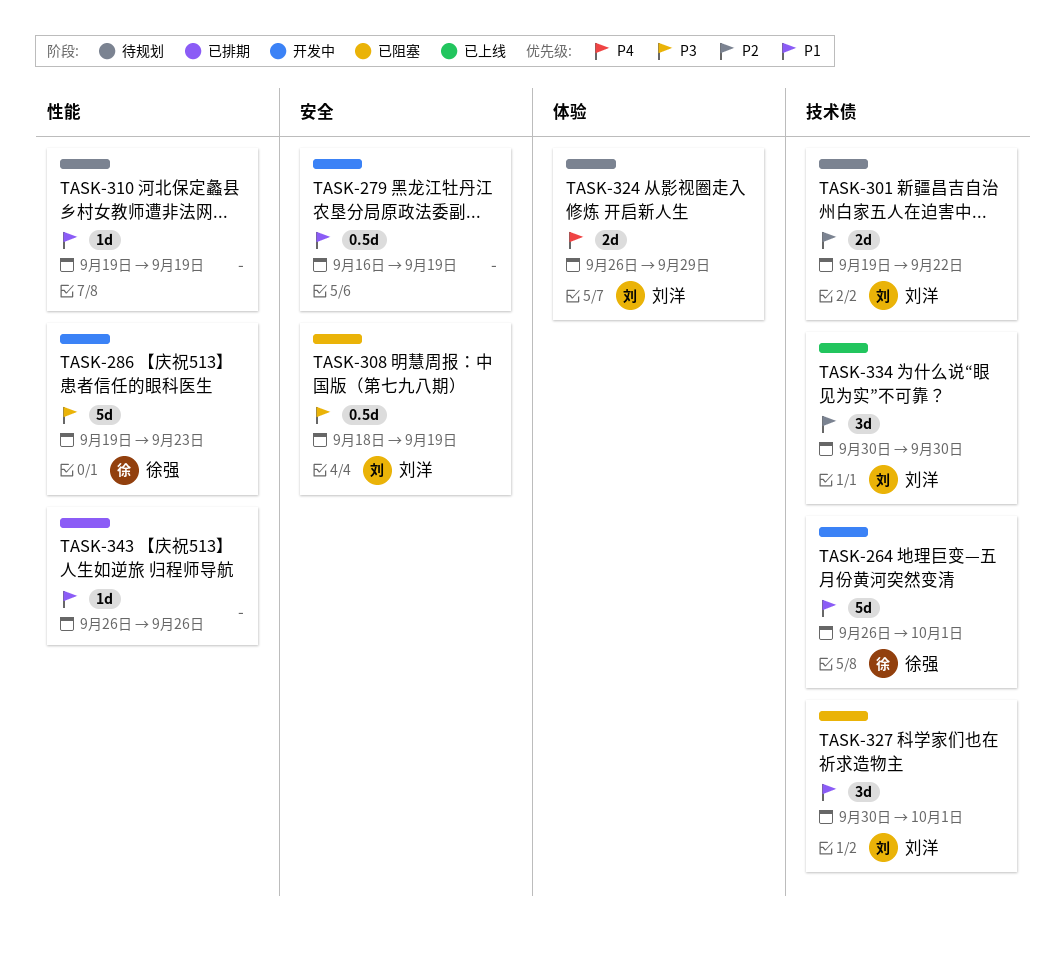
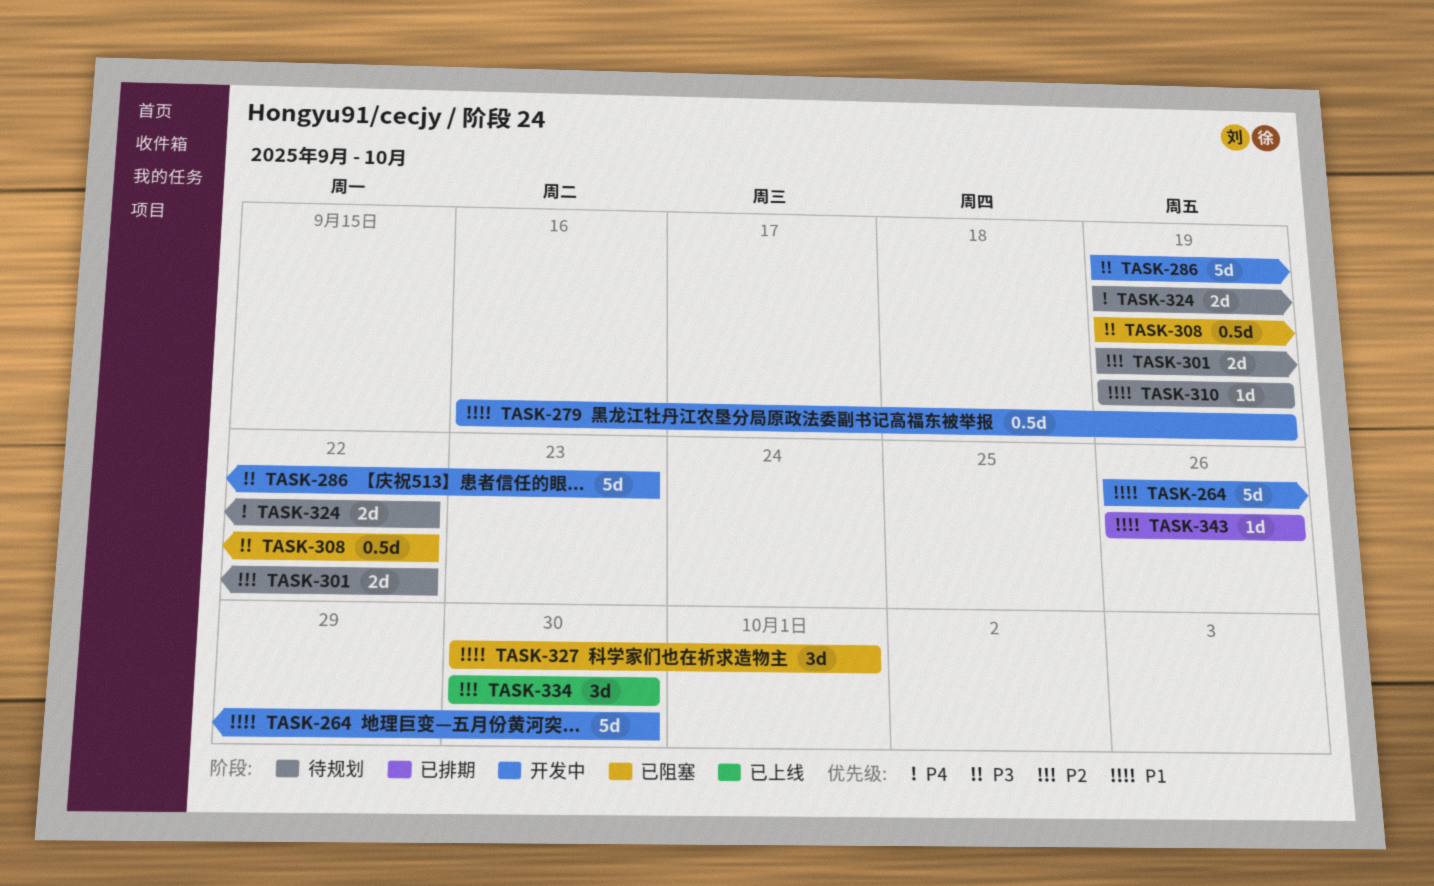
TASK-264, due: Oct 1 -> Sep 30
TASK-308, start: Sep 18 -> Sep 19
TASK-308, due: Sep 19 -> Sep 22
TASK-324, start: Sep 26 -> Sep 19
TASK-324, due: Sep 29 -> Sep 22

